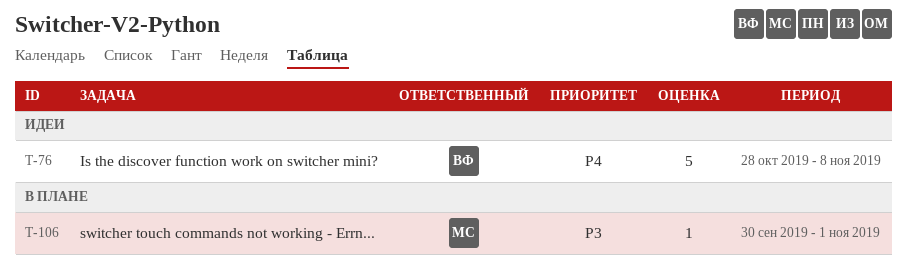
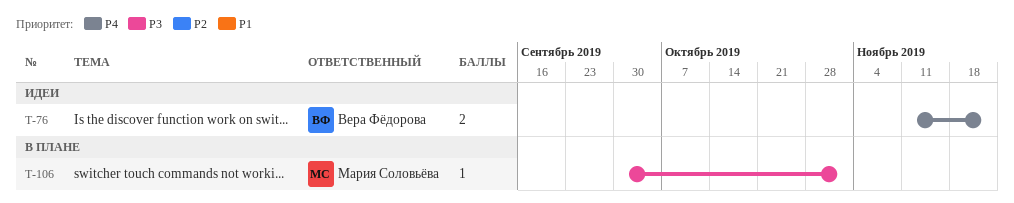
T-76, estimate: 5 -> 2
T-76, start: Oct 28 -> Nov 11
T-76, due: Nov 8 -> Nov 22

